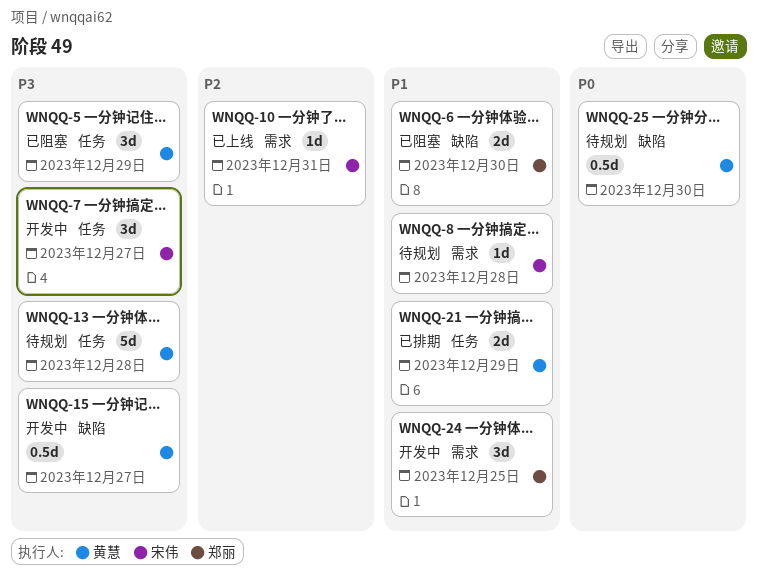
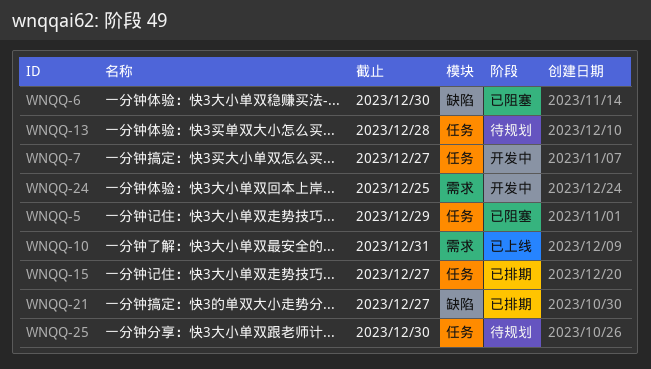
WNQQ-8: present -> none
WNQQ-15, status: 开发中 -> 已排期
WNQQ-15, label: 缺陷 -> 任务
WNQQ-21, label: 任务 -> 缺陷
WNQQ-21, due: Dec 29 -> Dec 27
WNQQ-25, label: 缺陷 -> 任务

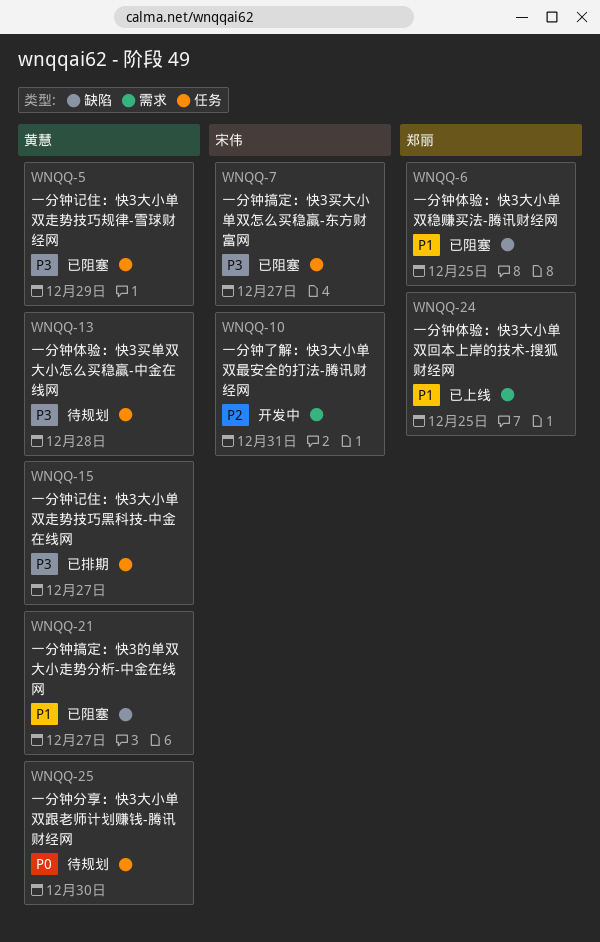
WNQQ-6, due: Dec 30 -> Dec 25
WNQQ-7, status: 开发中 -> 已阻塞
WNQQ-10, status: 已上线 -> 开发中
WNQQ-21, status: 已排期 -> 已阻塞
WNQQ-24, status: 开发中 -> 已上线

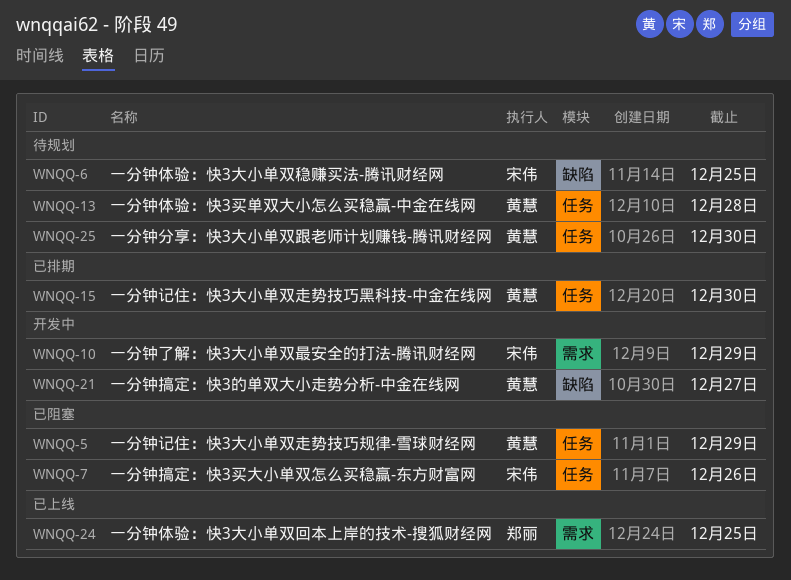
WNQQ-6, status: 已阻塞 -> 待规划
WNQQ-6, owner: 郑丽 -> 宋伟
WNQQ-7, due: Dec 27 -> Dec 26
WNQQ-10, due: Dec 31 -> Dec 29
WNQQ-15, due: Dec 27 -> Dec 30
WNQQ-21, status: 已阻塞 -> 开发中

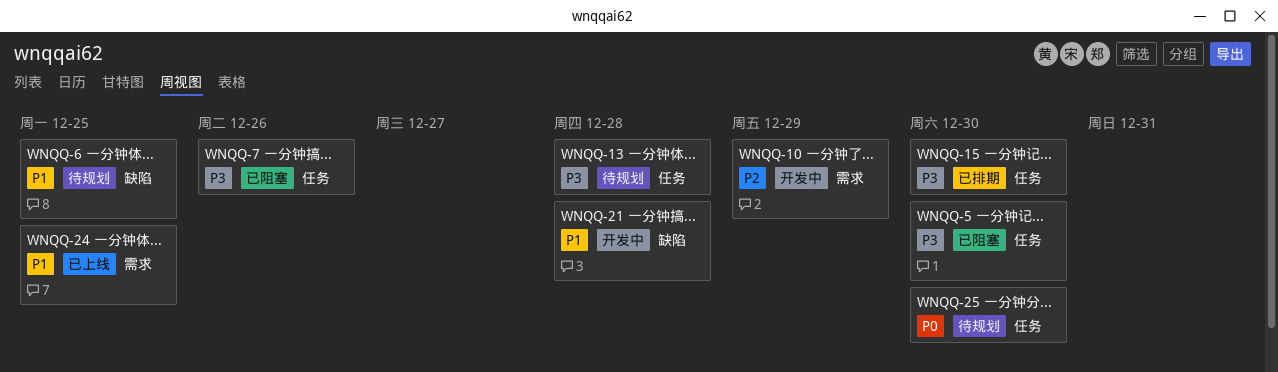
WNQQ-5, due: Dec 29 -> Dec 30
WNQQ-21, due: Dec 27 -> Dec 28

